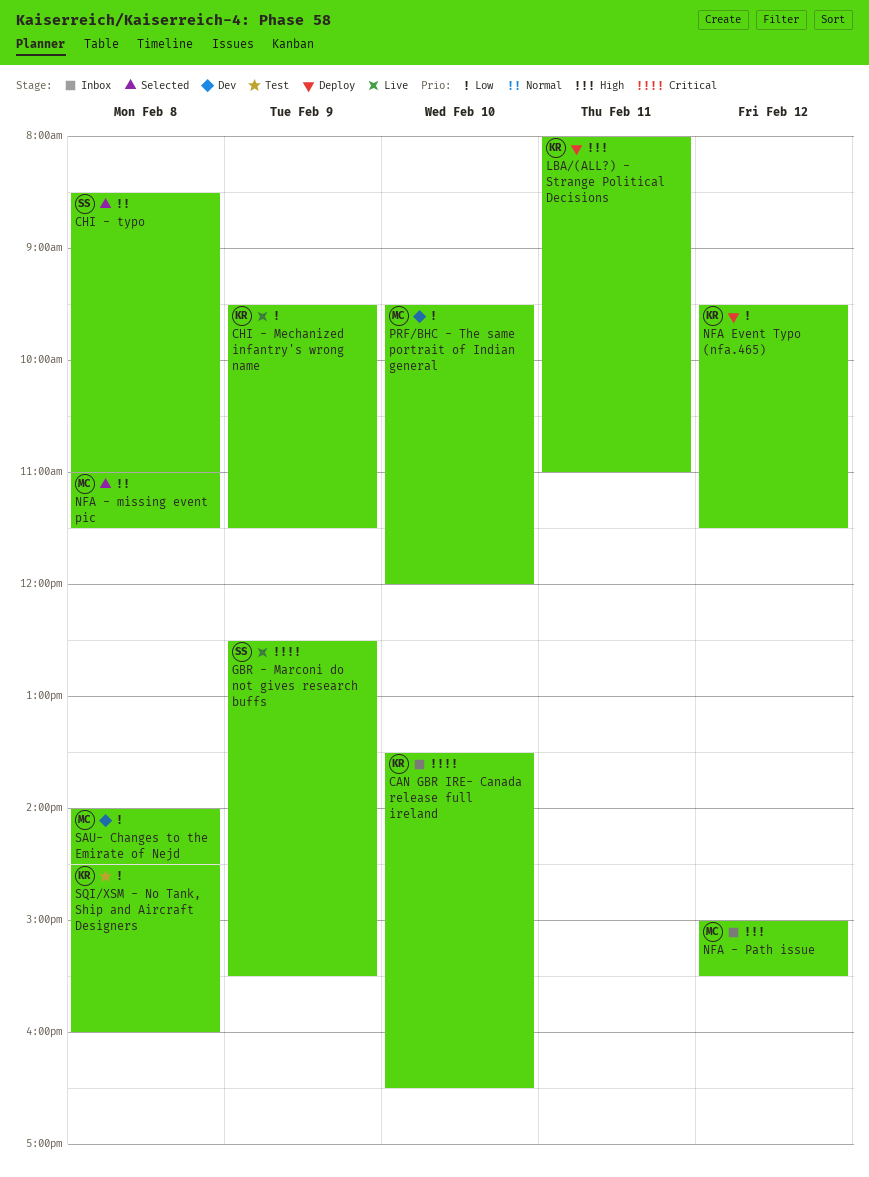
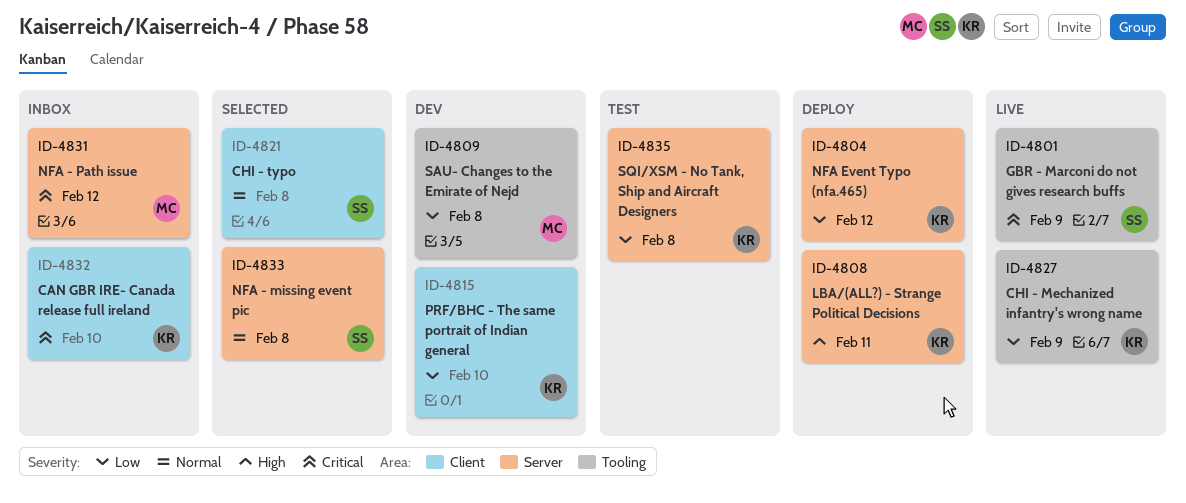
NFA - missing event pic, owner: MC -> SS
NFA - Path issue, priority: High -> Critical
PRF/BHC - The same portrait of Indian general, owner: MC -> KR

